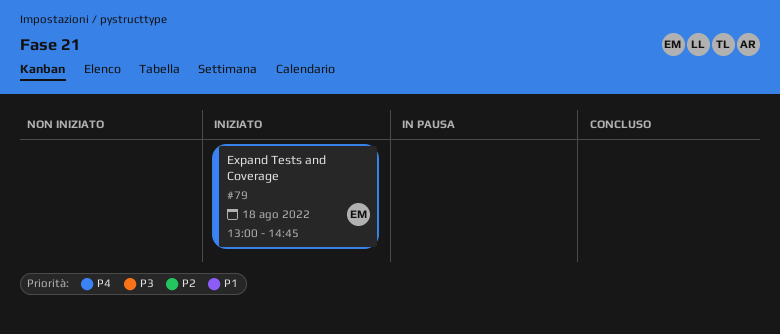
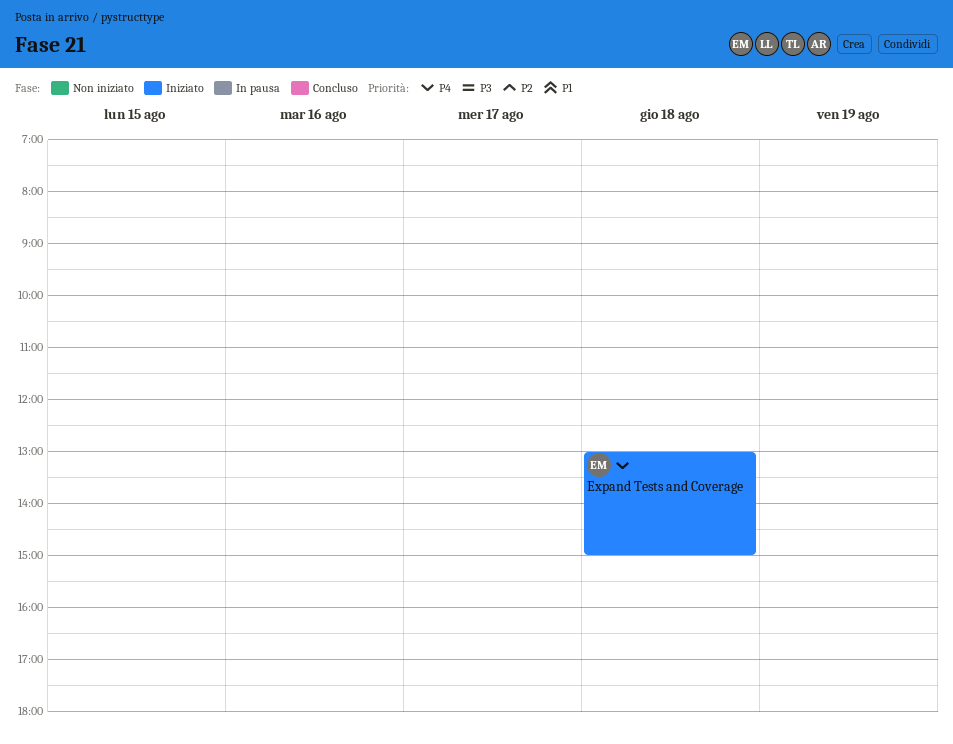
Expand Tests and Coverage, ends: 14:45 -> 15:00

